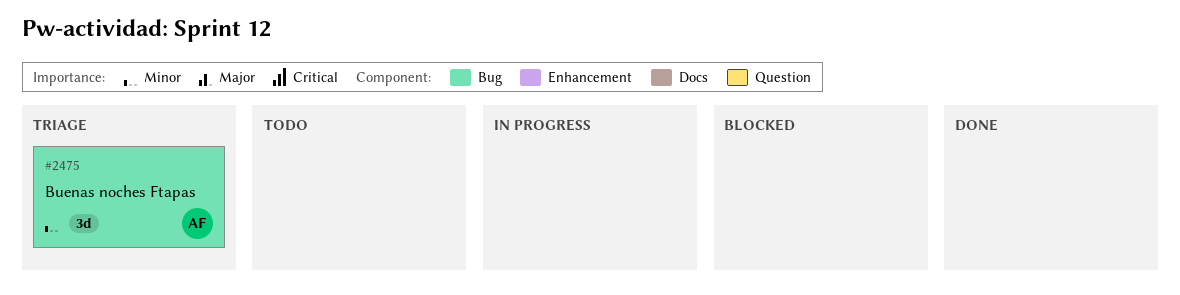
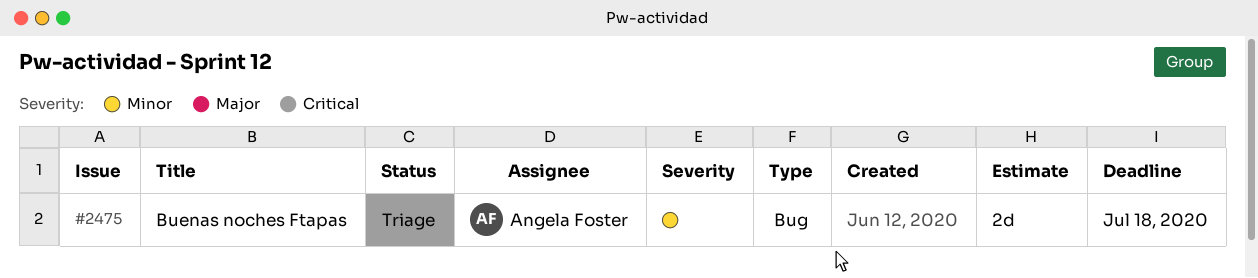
#2475, estimate: 3d -> 2d

